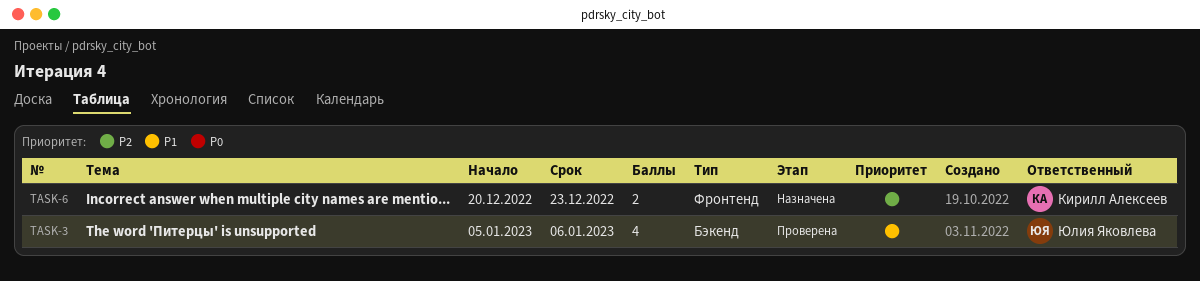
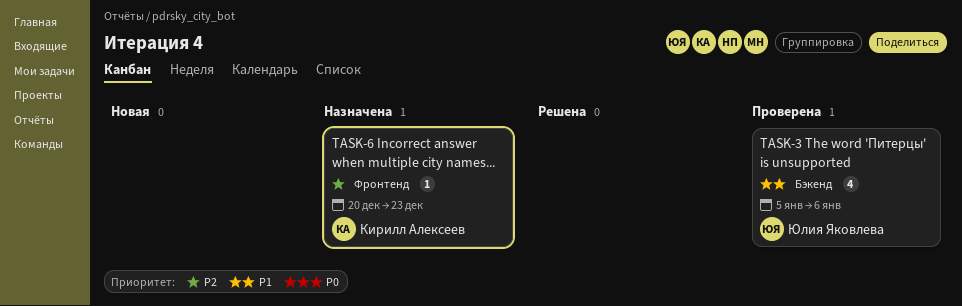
TASK-6, estimate: 2 -> 1

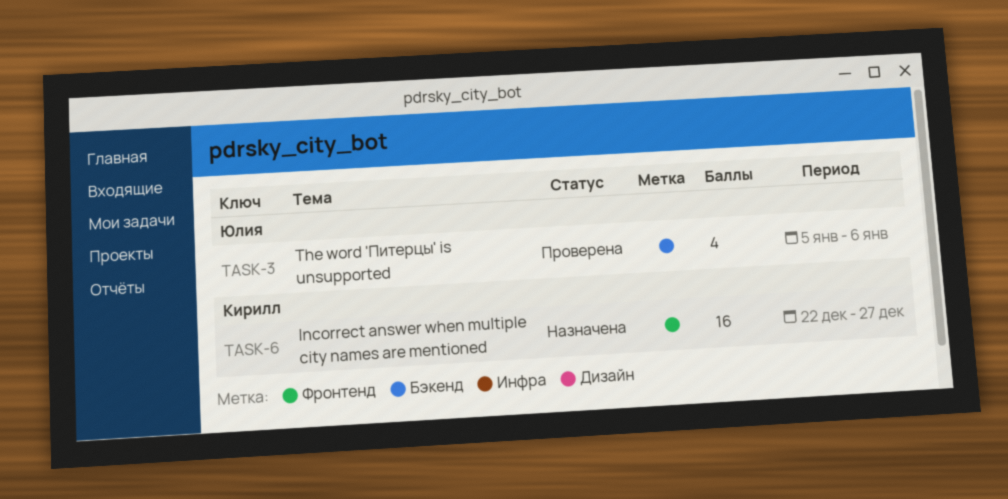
TASK-6, estimate: 1 -> 16
TASK-6, start: Dec 20 -> Dec 22
TASK-6, due: Dec 23 -> Dec 27

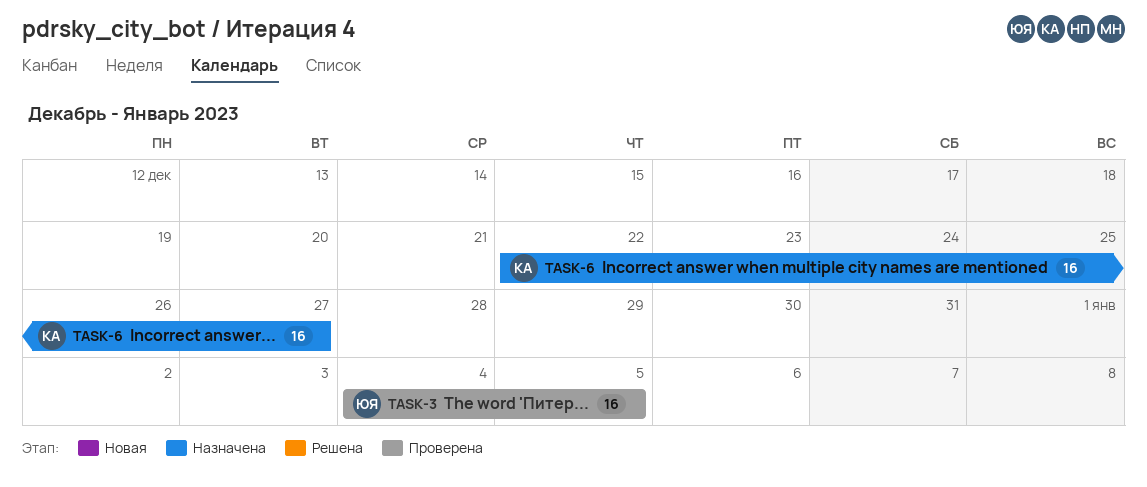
TASK-3, estimate: 4 -> 16
TASK-3, start: Jan 5 -> Jan 4
TASK-3, due: Jan 6 -> Jan 5

